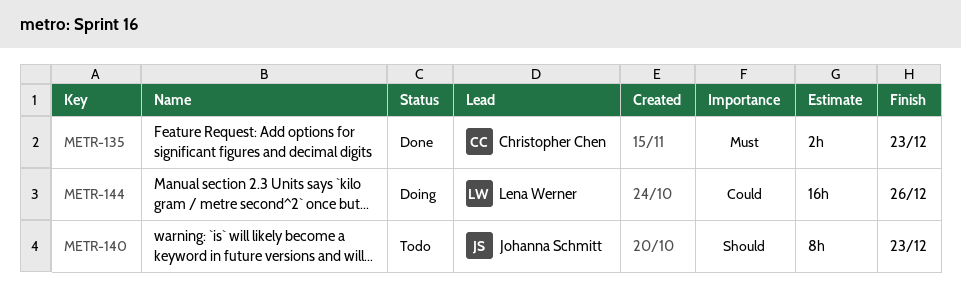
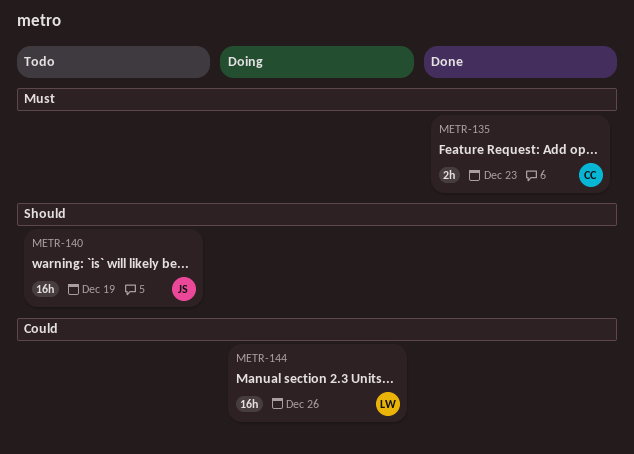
METR-140, estimate: 8h -> 16h
METR-140, due: Dec 23 -> Dec 19

